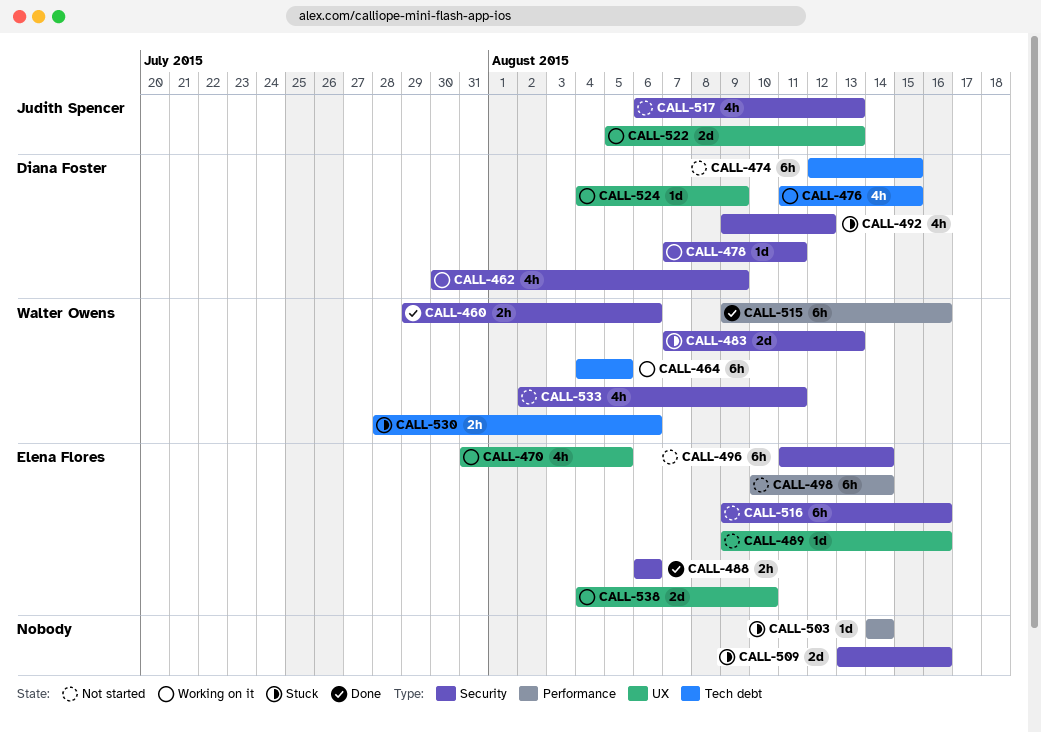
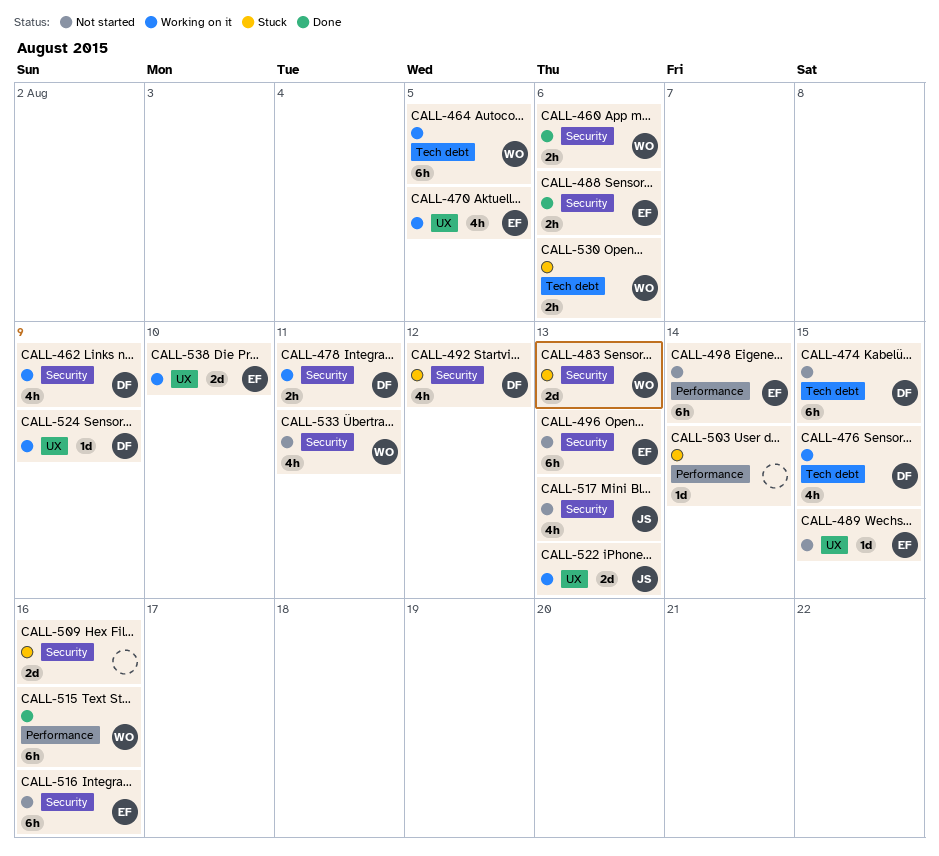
CALL-478, estimate: 1d -> 2h
CALL-489, due: Aug 16 -> Aug 15
CALL-496, due: Aug 14 -> Aug 13

